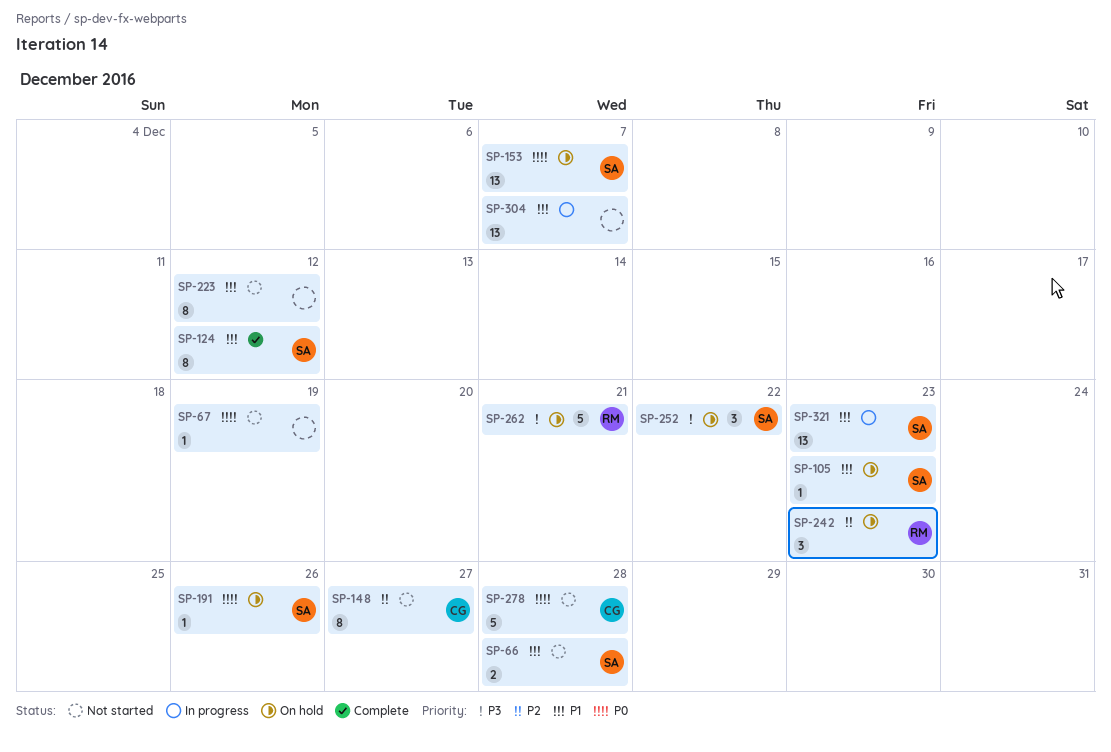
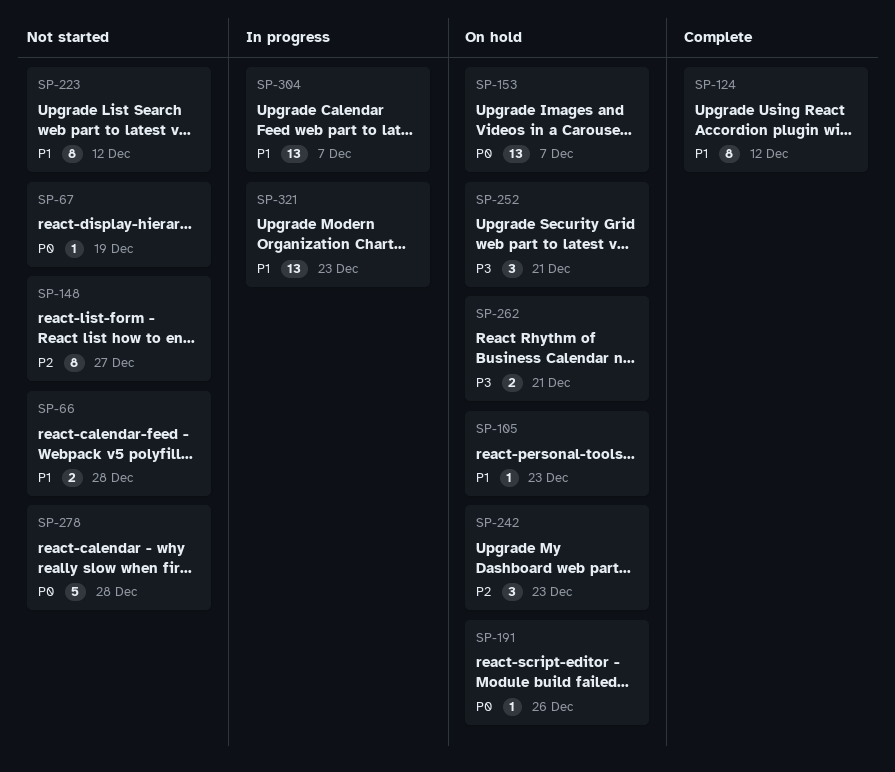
SP-252, due: Dec 22 -> Dec 21
SP-262, estimate: 5 -> 2

